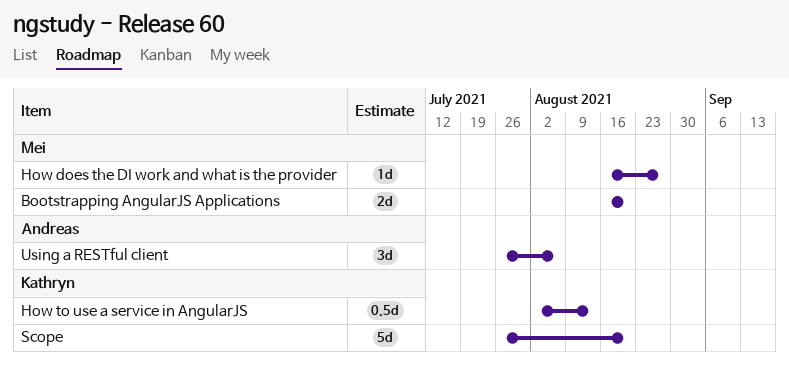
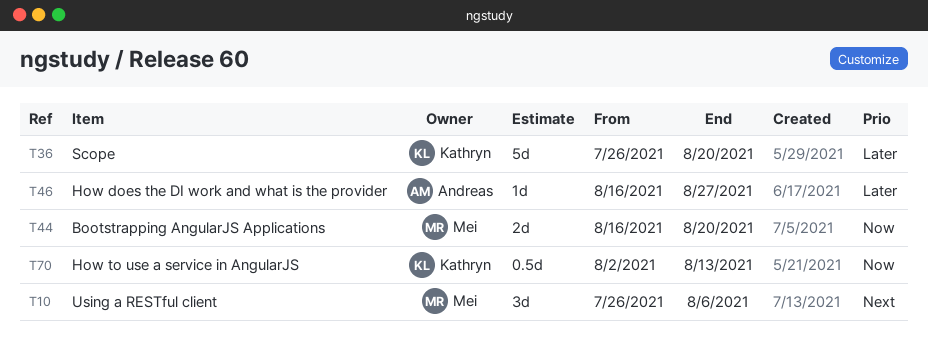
How does the DI work and what is the provider, owner: Mei -> Andreas
Using a RESTful client, owner: Andreas -> Mei

